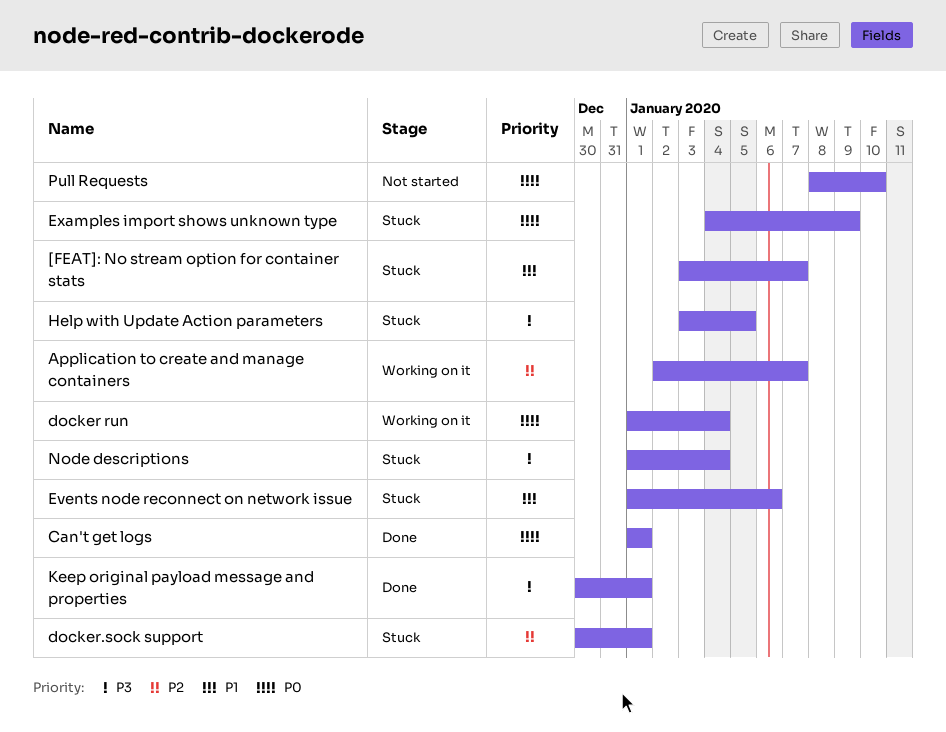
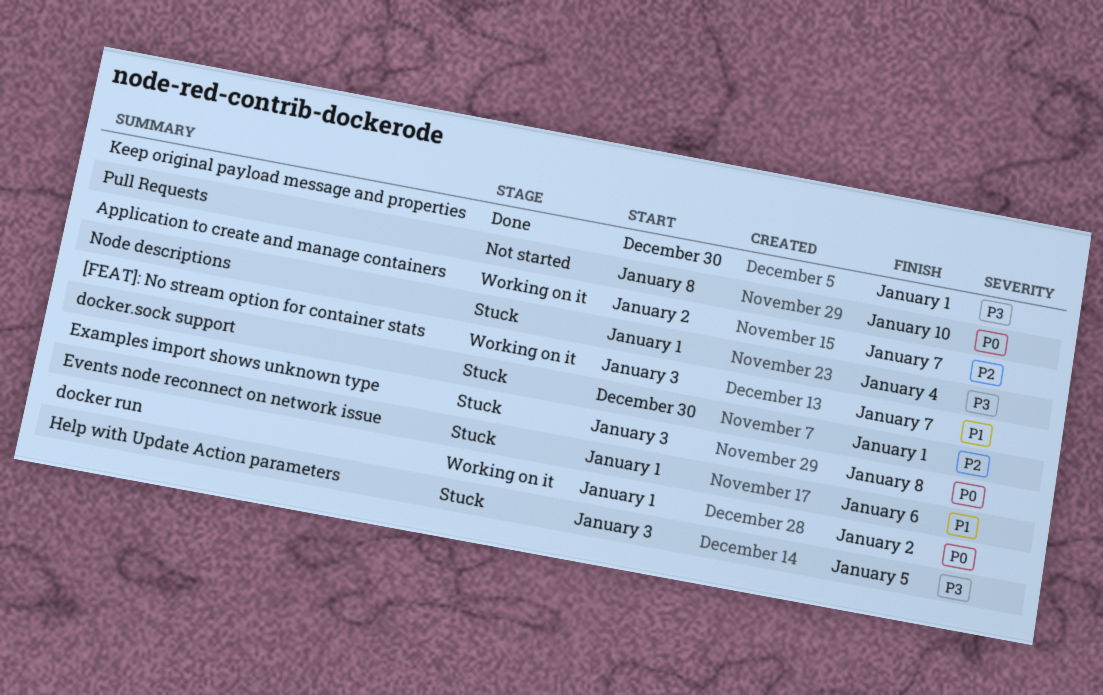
[FEAT]: No stream option for container stats, status: Stuck -> Working on it
Can't get logs: present -> none
docker run, due: Jan 4 -> Jan 2
Examples import shows unknown type, start: Jan 4 -> Jan 3
Examples import shows unknown type, due: Jan 9 -> Jan 8

